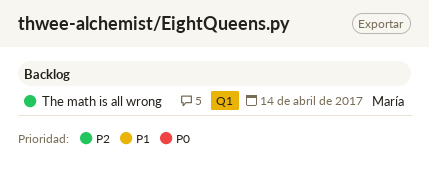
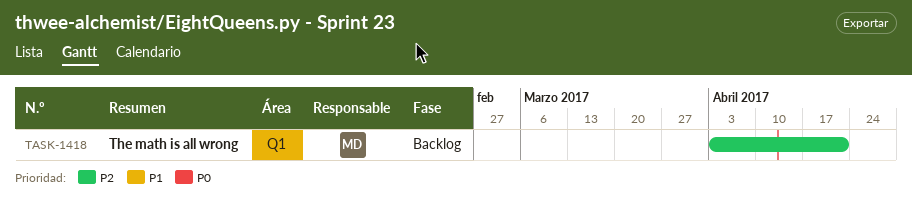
The math is all wrong, due: Apr 14 -> Apr 21

